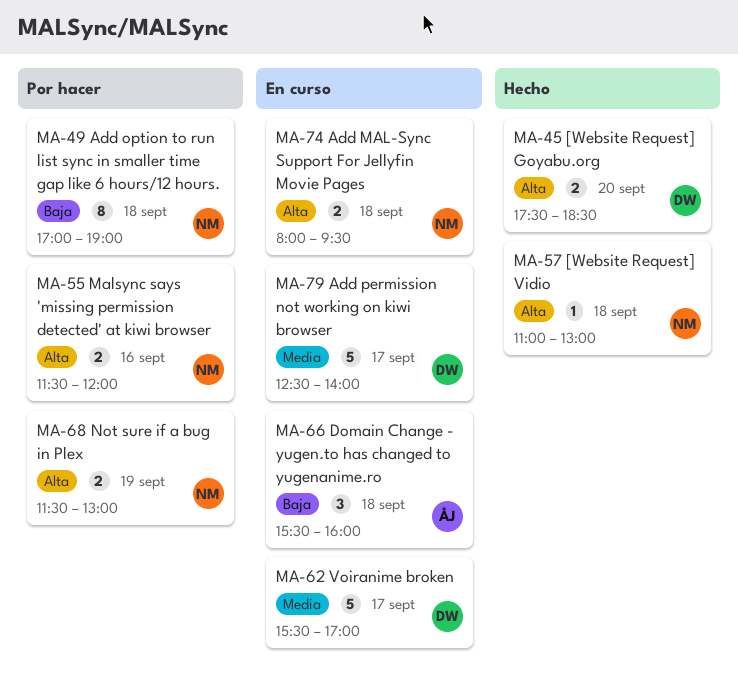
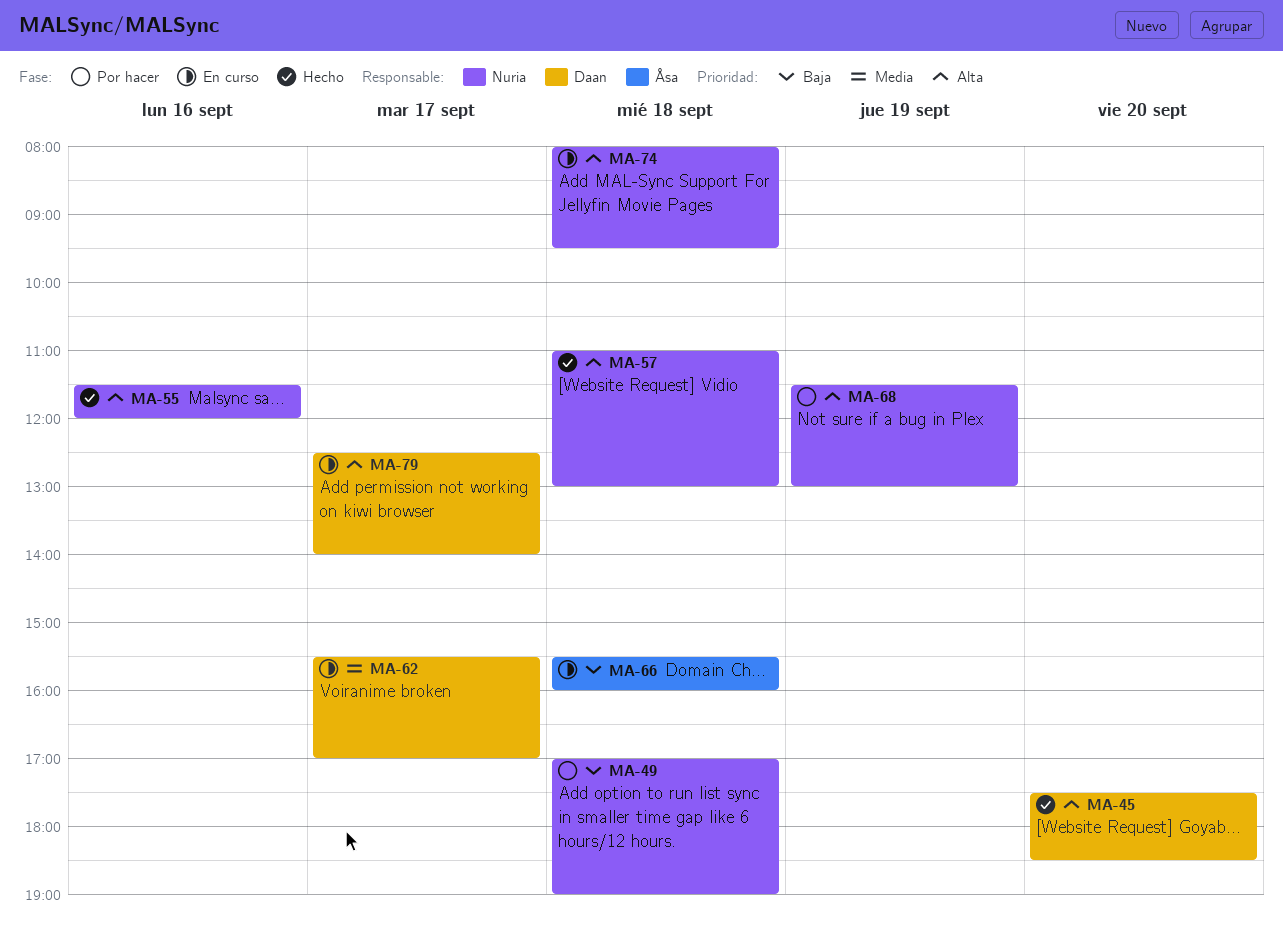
MA-55, status: Por hacer -> Hecho
MA-79, priority: Media -> Alta

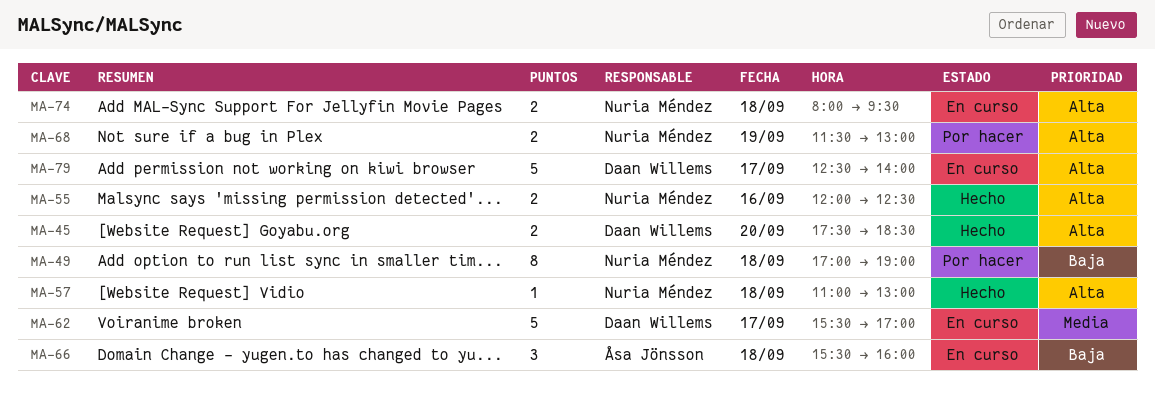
MA-55, begins: 11:30 -> 12:00
MA-55, ends: 12:00 -> 12:30

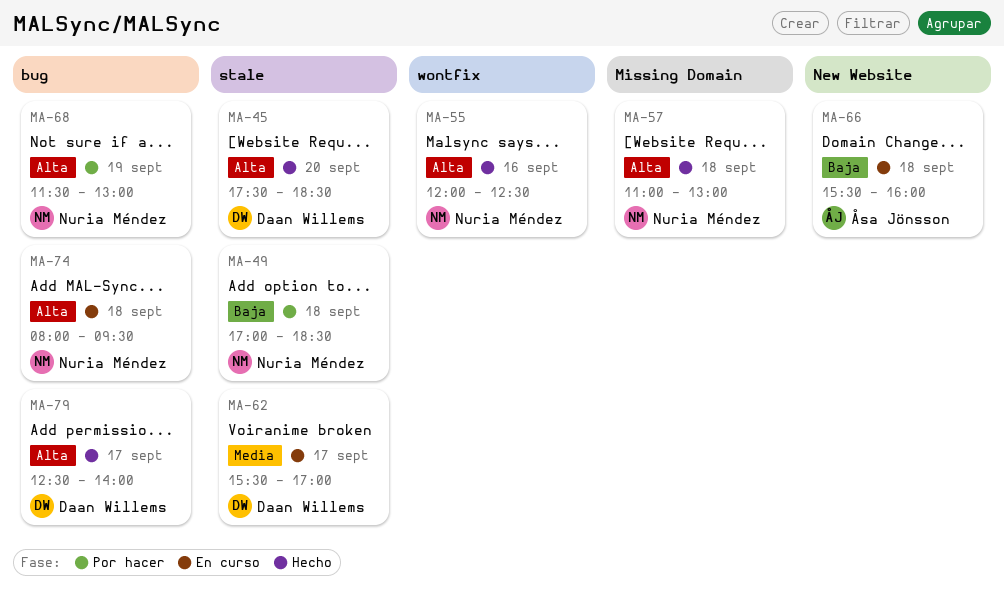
MA-49, ends: 19:00 -> 18:30
MA-79, status: En curso -> Hecho

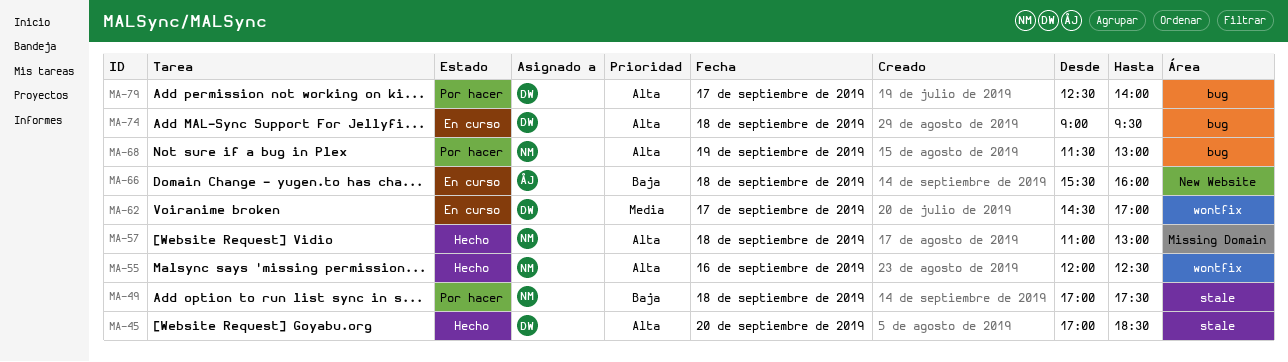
MA-45, begins: 17:30 -> 17:00
MA-49, ends: 18:30 -> 17:30
MA-62, label: stale -> wontfix
MA-62, begins: 15:30 -> 14:30
MA-74, owner: Nuria Méndez -> Daan Willems
MA-74, begins: 08:00 -> 09:00
MA-79, status: Hecho -> Por hacer

